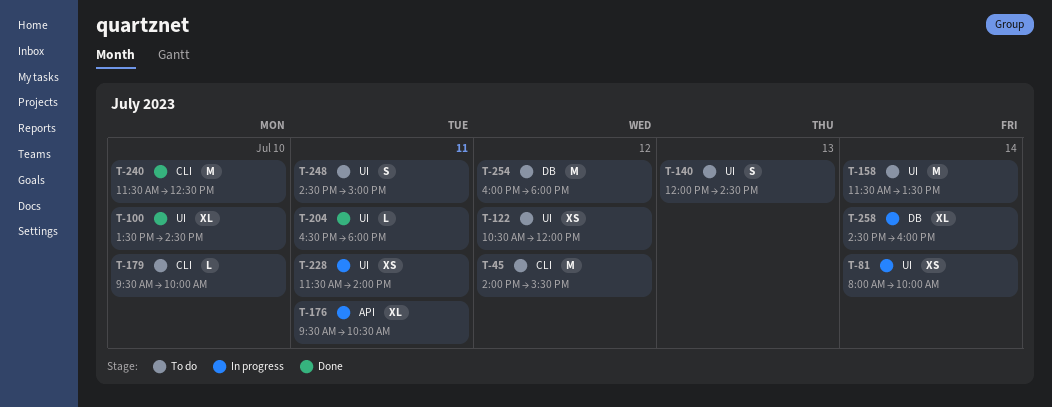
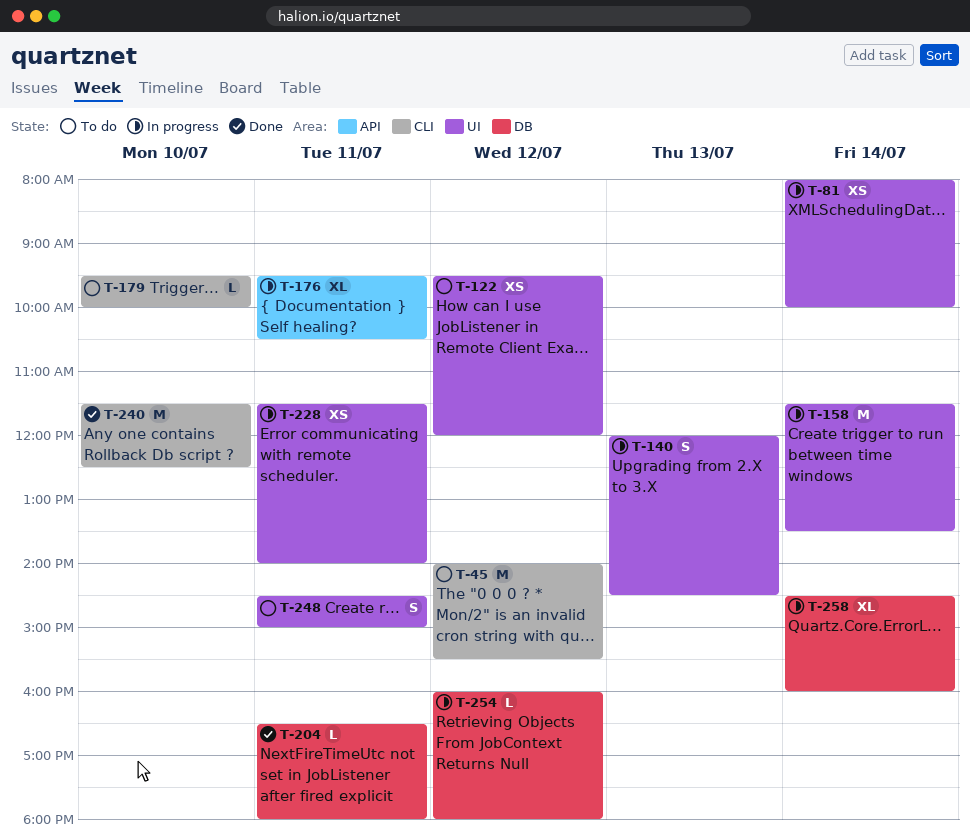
T-100: present -> none
T-122, begins: 10:30 -> 09:30
T-140, status: To do -> In progress
T-158, status: To do -> In progress
T-204, label: UI -> DB
T-254, status: To do -> In progress
T-254, estimate: M -> L

